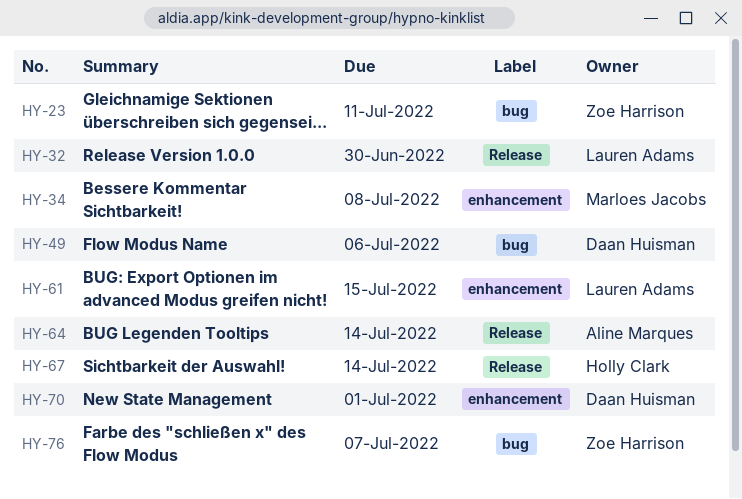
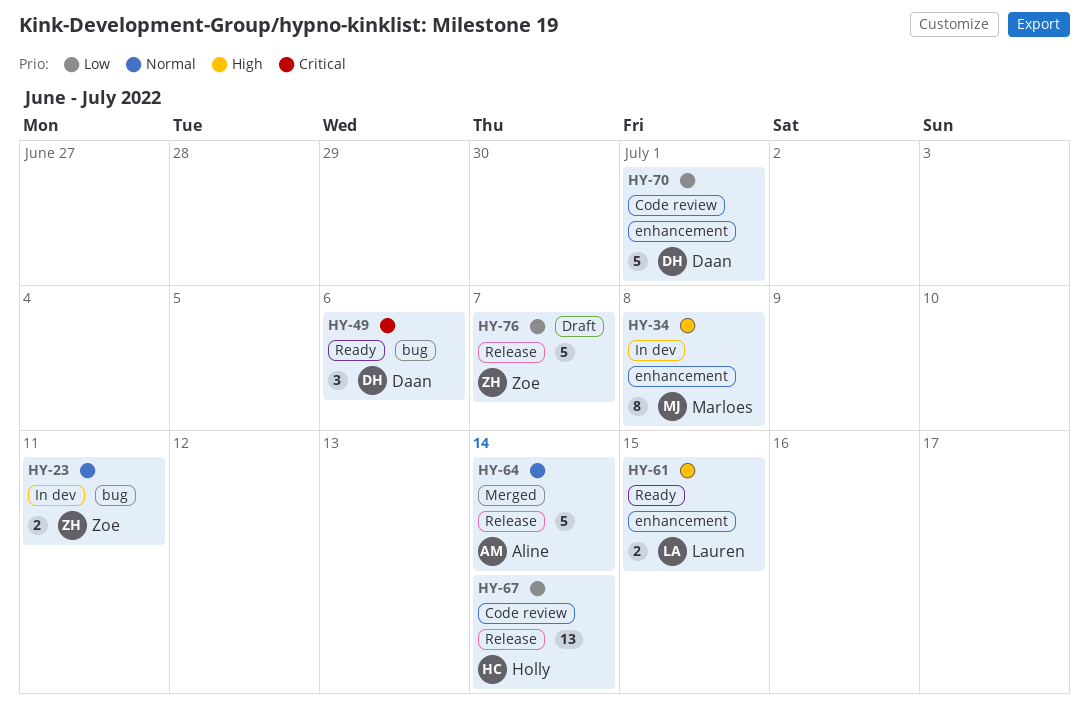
HY-32: present -> none
HY-76, label: bug -> Release

